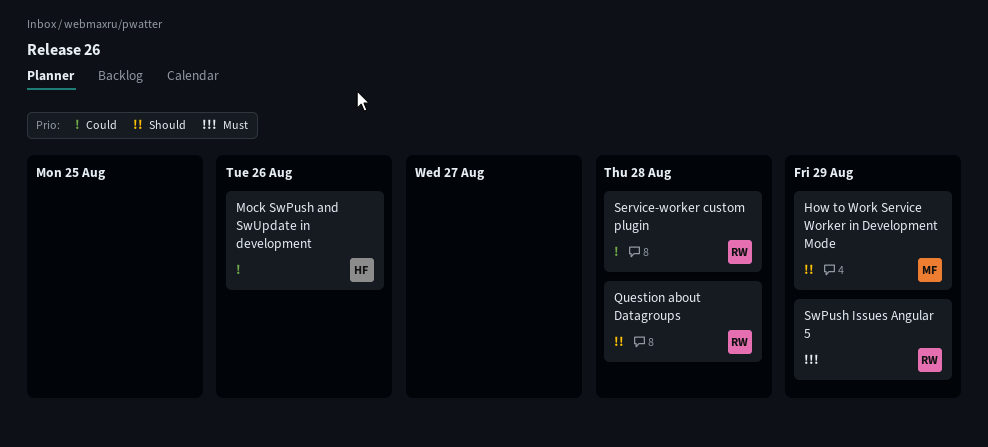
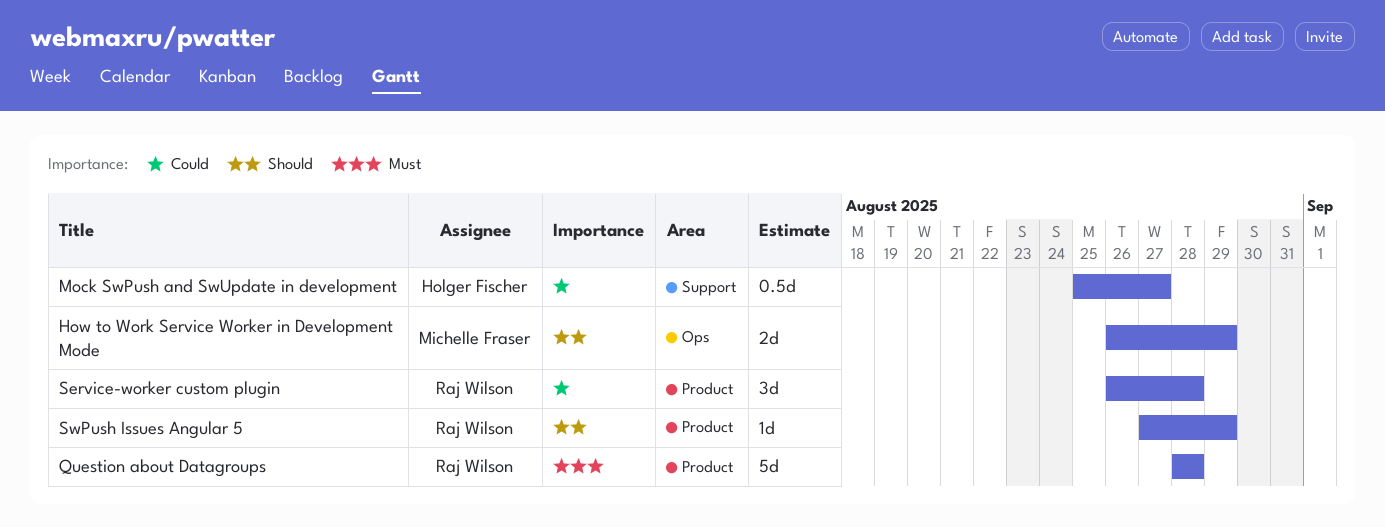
Mock SwPush and SwUpdate in development, due: Aug 26 -> Aug 27
Question about Datagroups, priority: Should -> Must
SwPush Issues Angular 5, priority: Must -> Should

